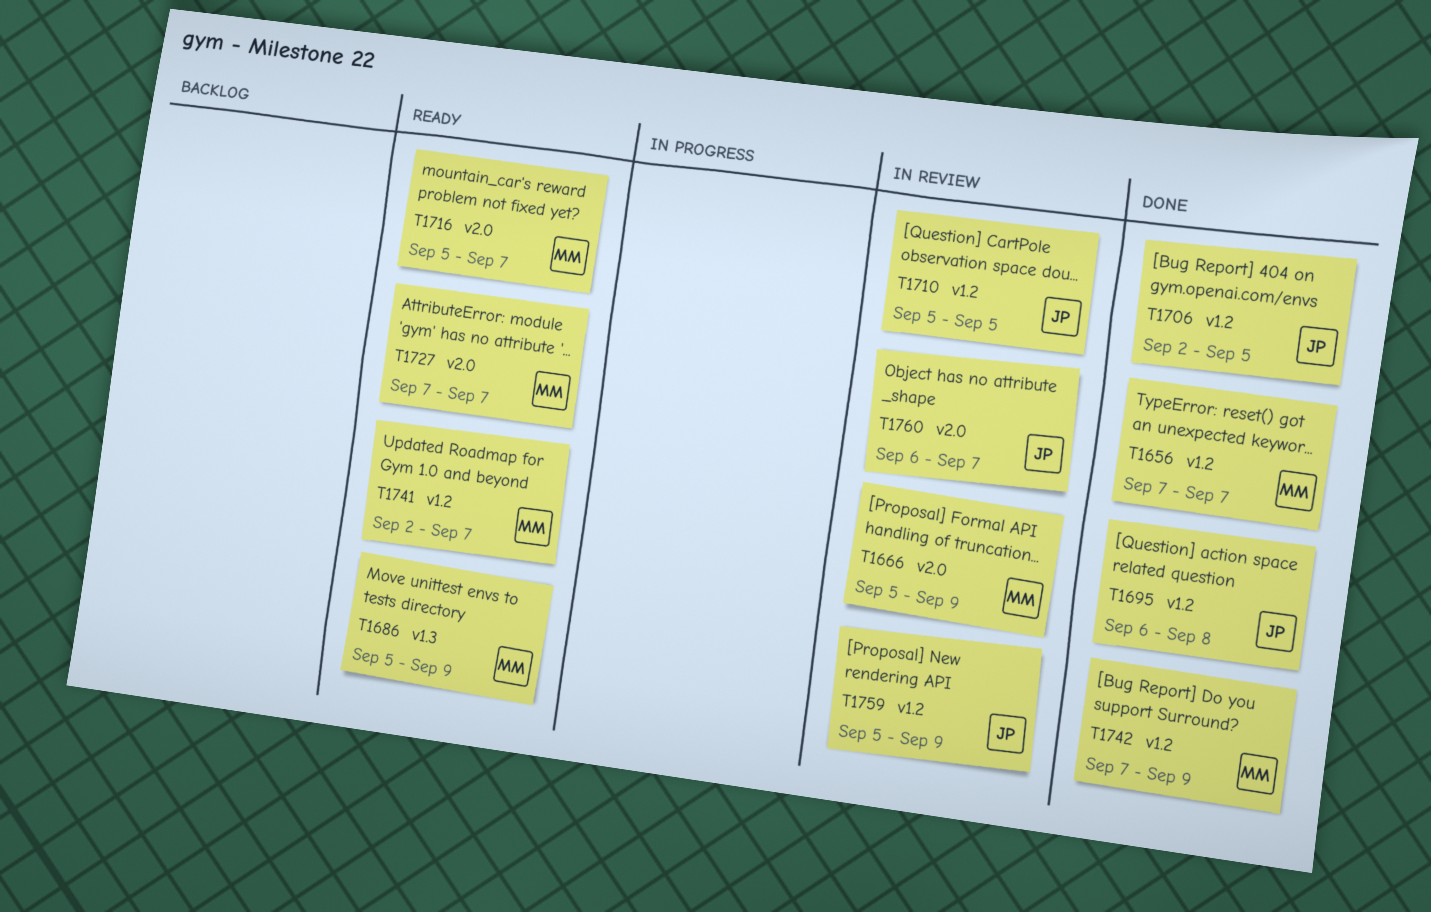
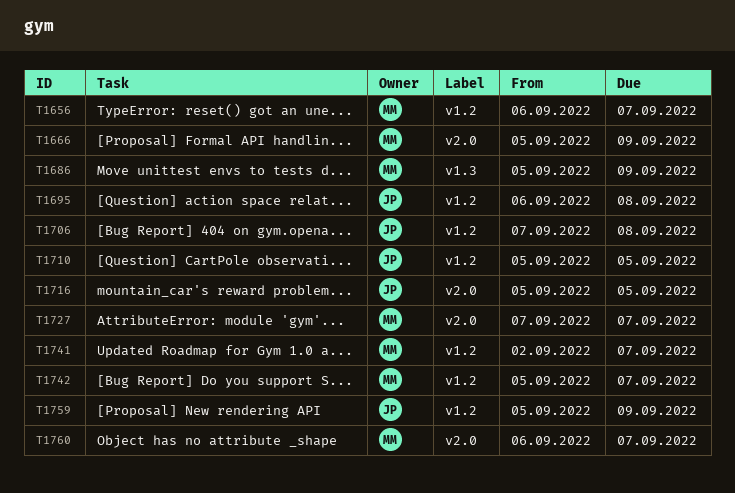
T1656, start: Sep 7 -> Sep 6
T1706, start: Sep 2 -> Sep 7
T1706, due: Sep 5 -> Sep 8
T1716, owner: MM -> JP
T1716, due: Sep 7 -> Sep 5
T1742, start: Sep 7 -> Sep 5
T1742, due: Sep 9 -> Sep 7
T1760, owner: JP -> MM

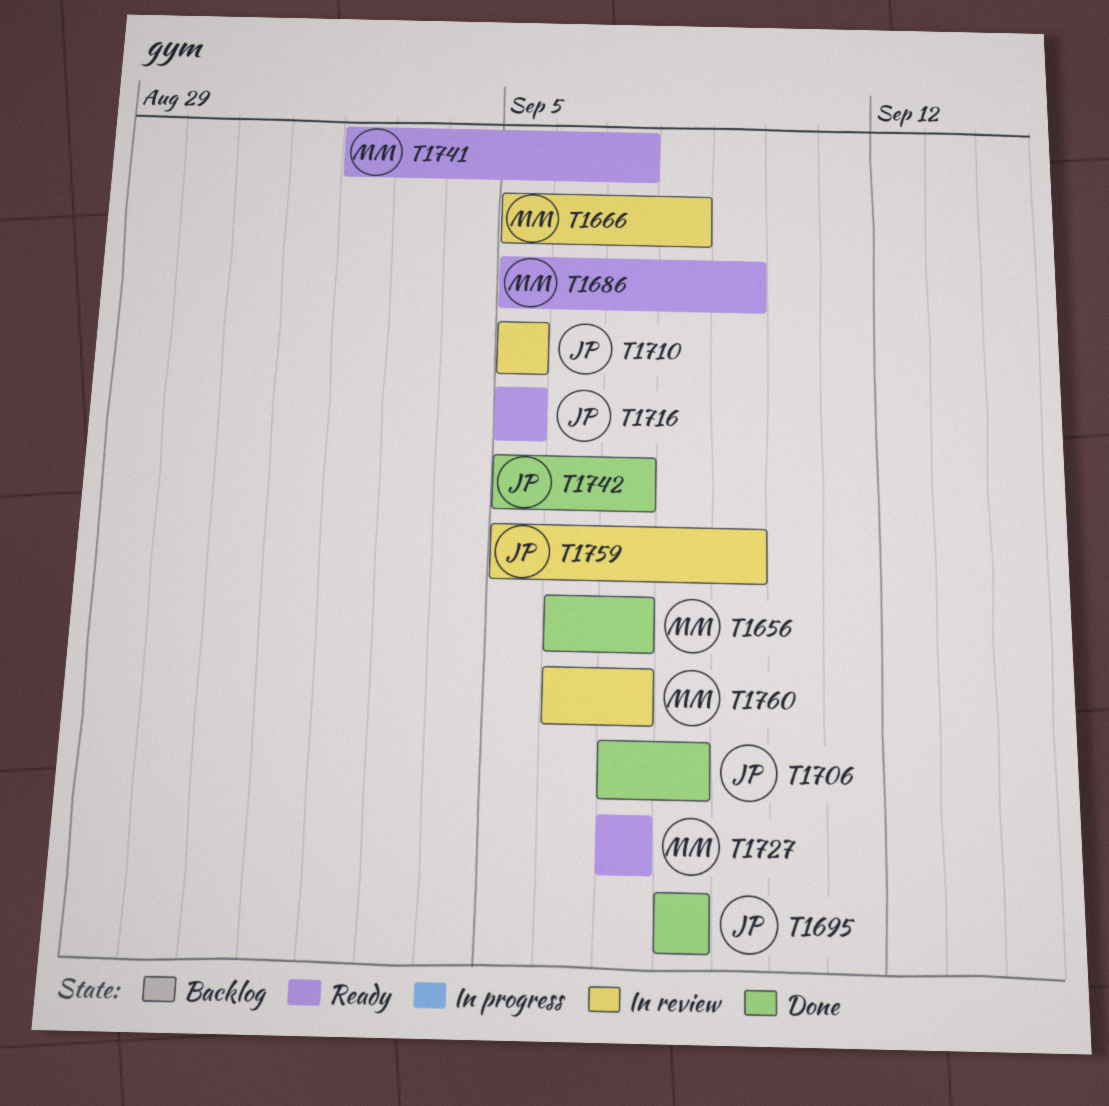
T1666, due: Sep 9 -> Sep 8
T1695, start: Sep 6 -> Sep 8
T1742, owner: MM -> JP

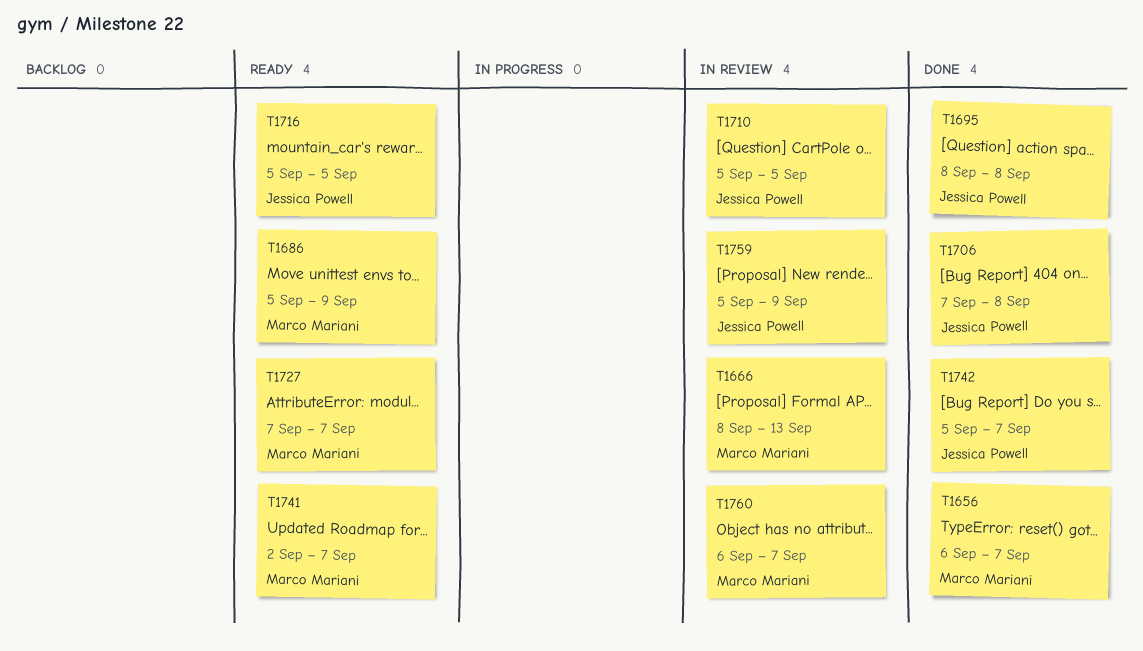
T1666, start: Sep 5 -> Sep 8
T1666, due: Sep 8 -> Sep 13

